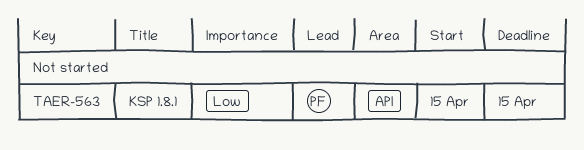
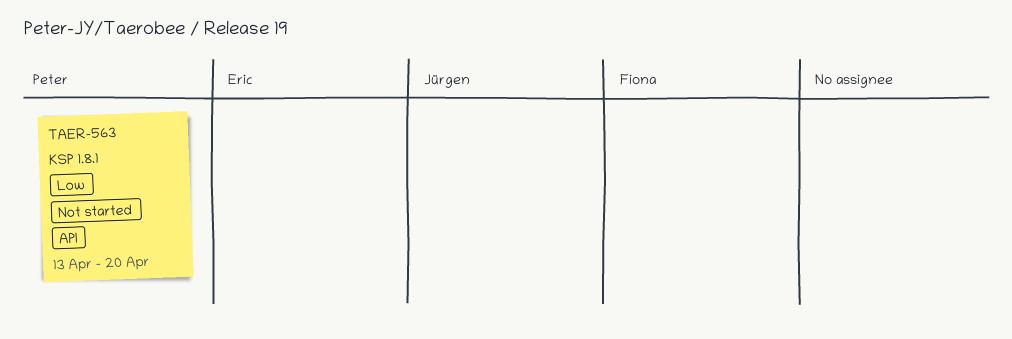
TAER-563, start: Apr 15 -> Apr 13
TAER-563, due: Apr 15 -> Apr 20

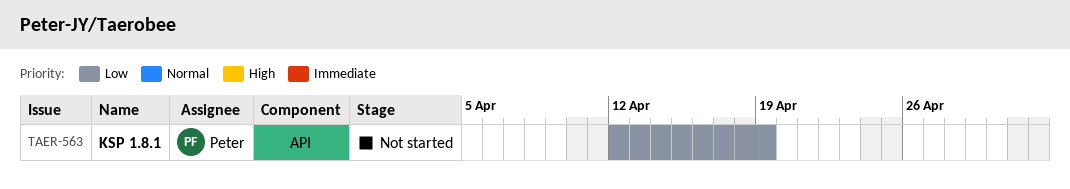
TAER-563, start: Apr 13 -> Apr 12
TAER-563, due: Apr 20 -> Apr 19

